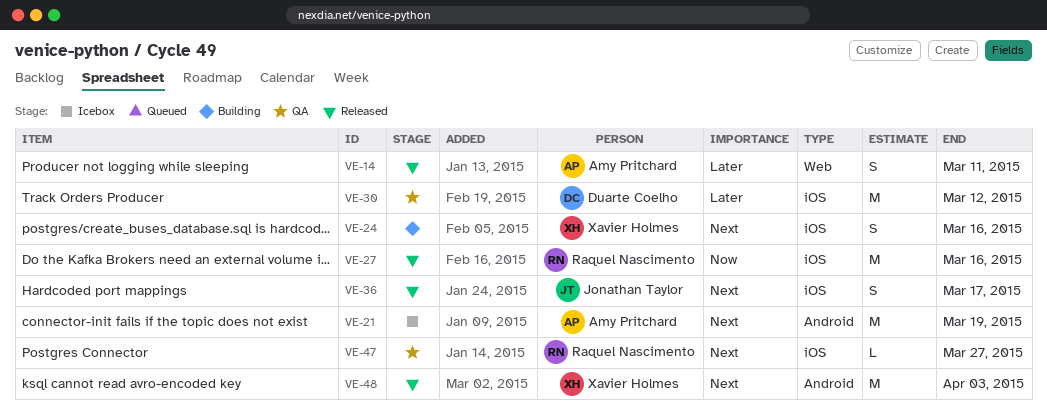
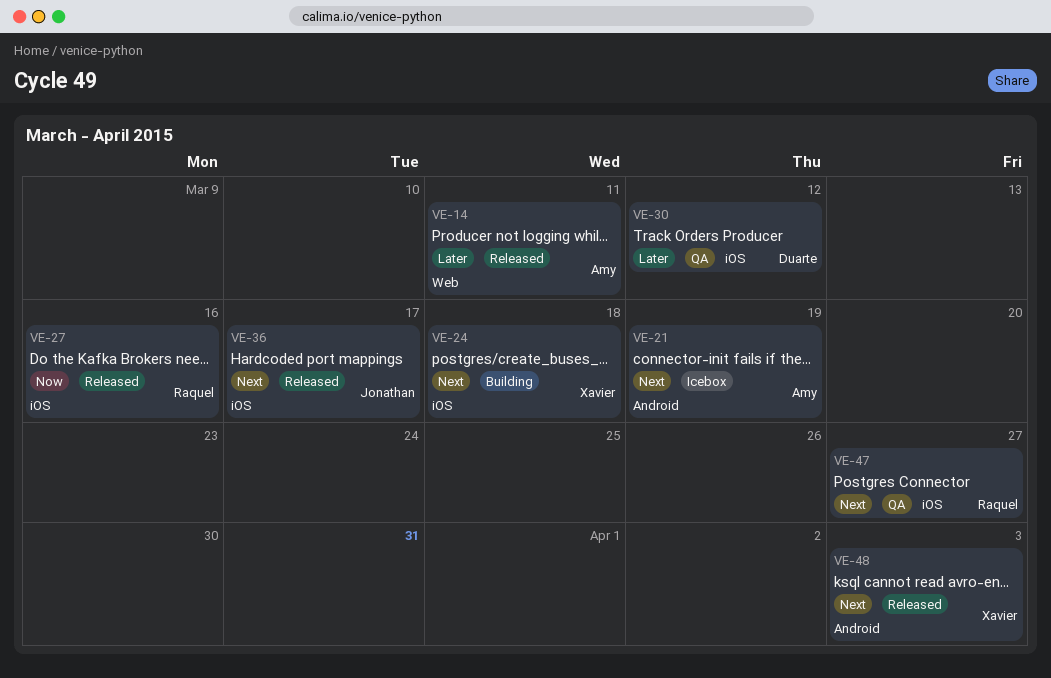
VE-24, due: Mar 16 -> Mar 18

